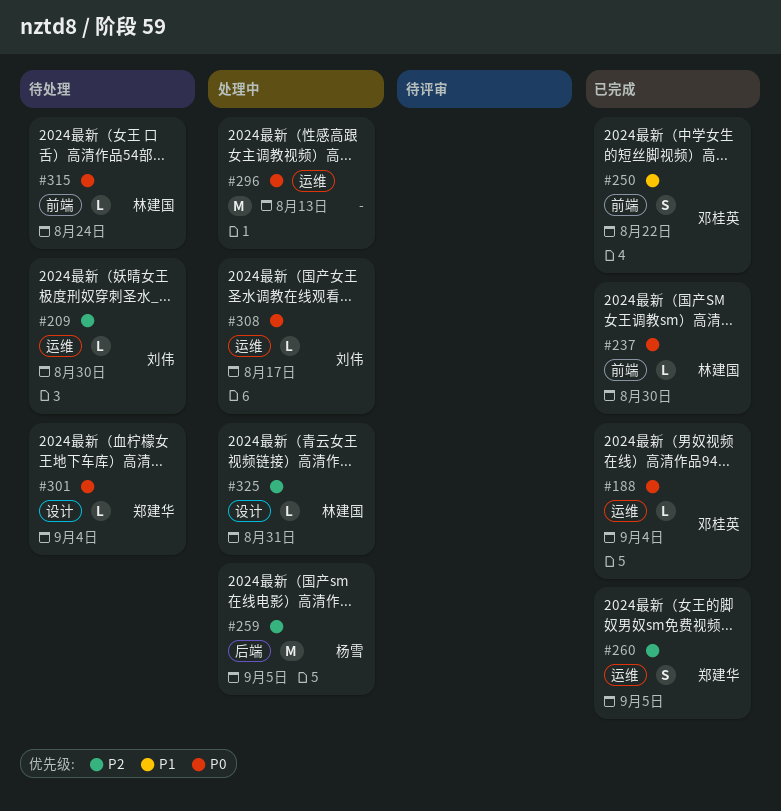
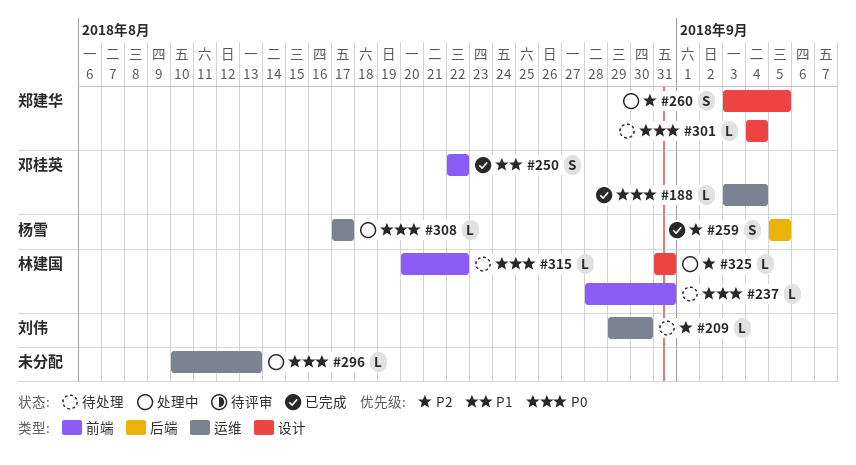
#237, status: 已完成 -> 待处理
#237, due: Aug 30 -> Aug 31
#259, status: 处理中 -> 已完成
#259, estimate: M -> S
#260, status: 已完成 -> 处理中
#260, label: 运维 -> 设计
#296, estimate: M -> L
#308, owner: 刘伟 -> 杨雪
#315, due: Aug 24 -> Aug 22

